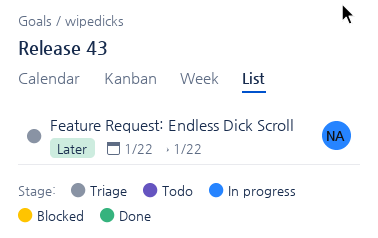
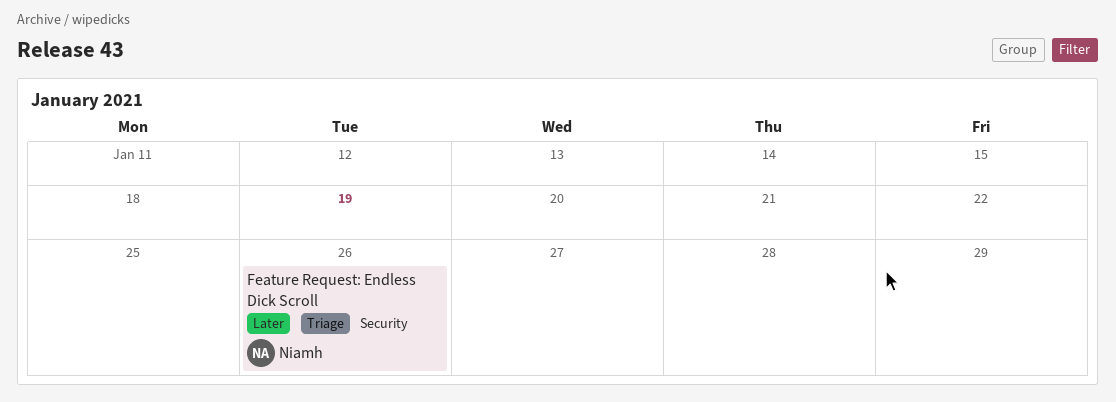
Feature Request: Endless Dick Scroll, due: Jan 22 -> Jan 26

